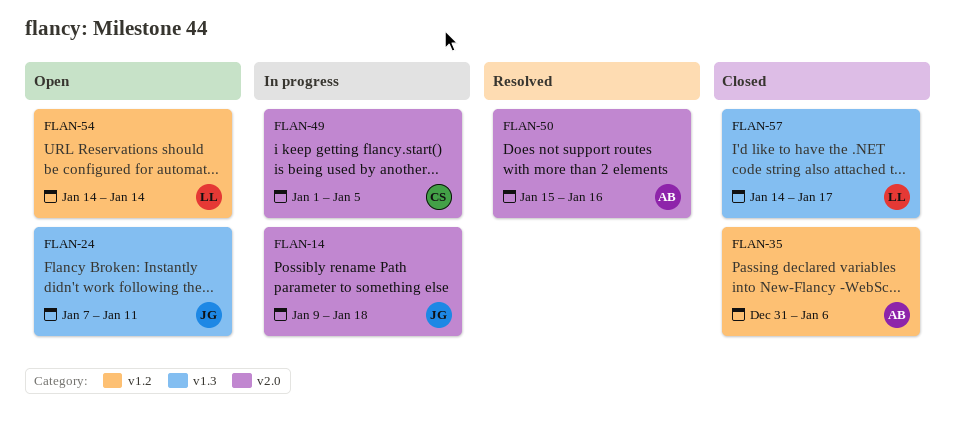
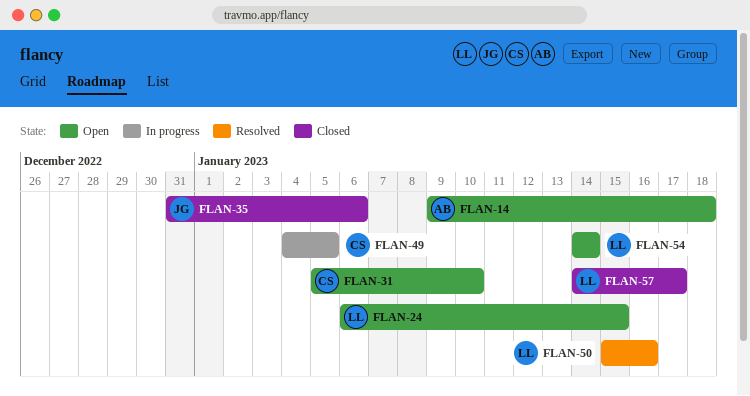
FLAN-14, status: In progress -> Open
FLAN-14, owner: JG -> AB
FLAN-24, owner: JG -> LL
FLAN-24, start: Jan 7 -> Jan 6
FLAN-24, due: Jan 11 -> Jan 15
FLAN-31: none -> present
FLAN-35, owner: AB -> JG
FLAN-49, start: Jan 1 -> Jan 4
FLAN-50, owner: AB -> LL

